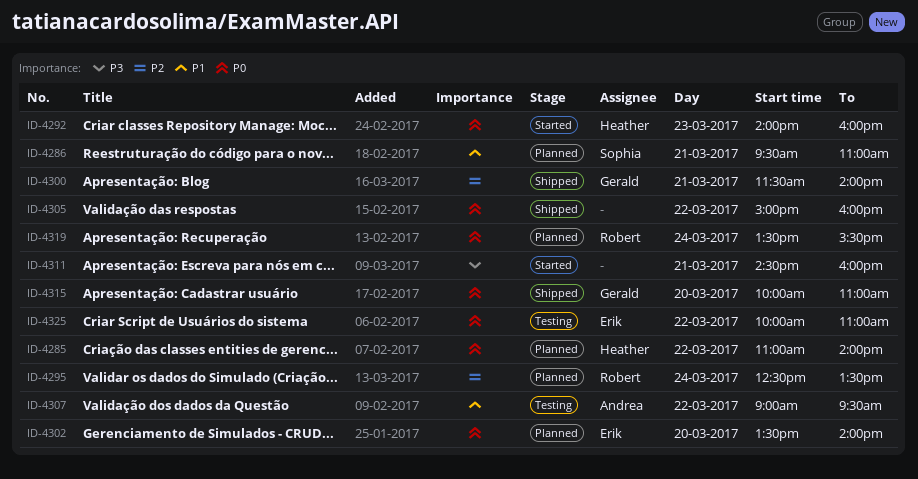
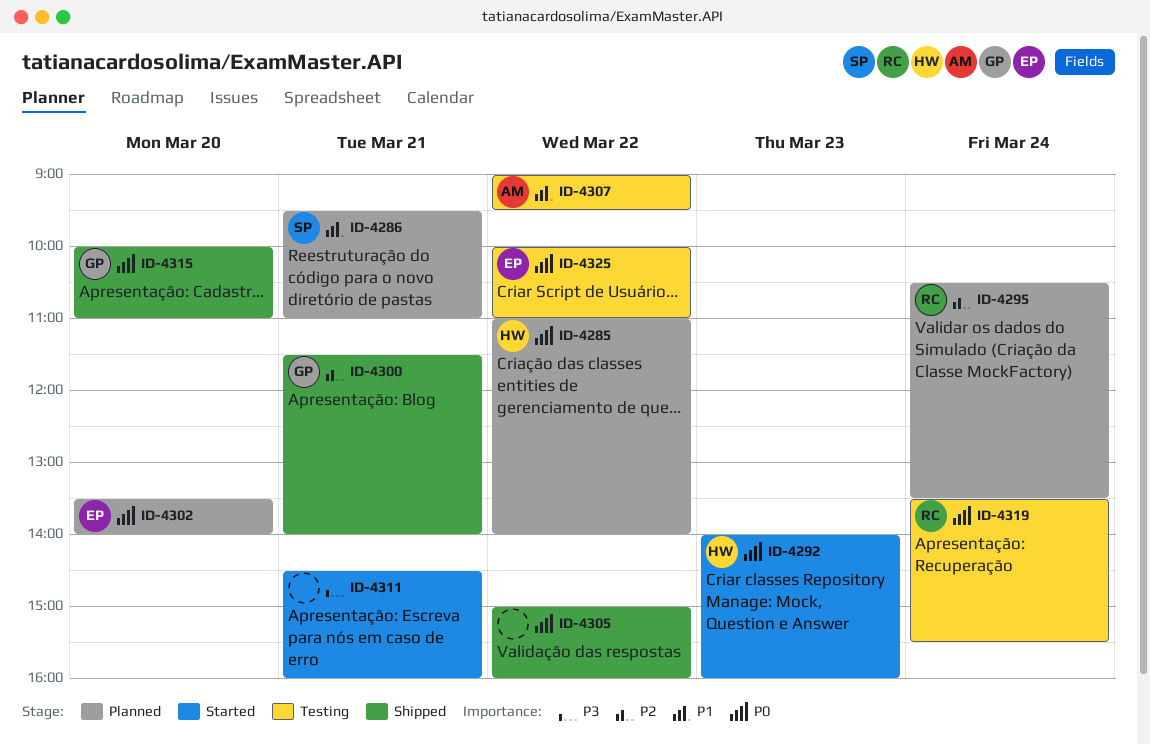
ID-4295, begins: 12:30 -> 10:30
ID-4319, status: Planned -> Testing

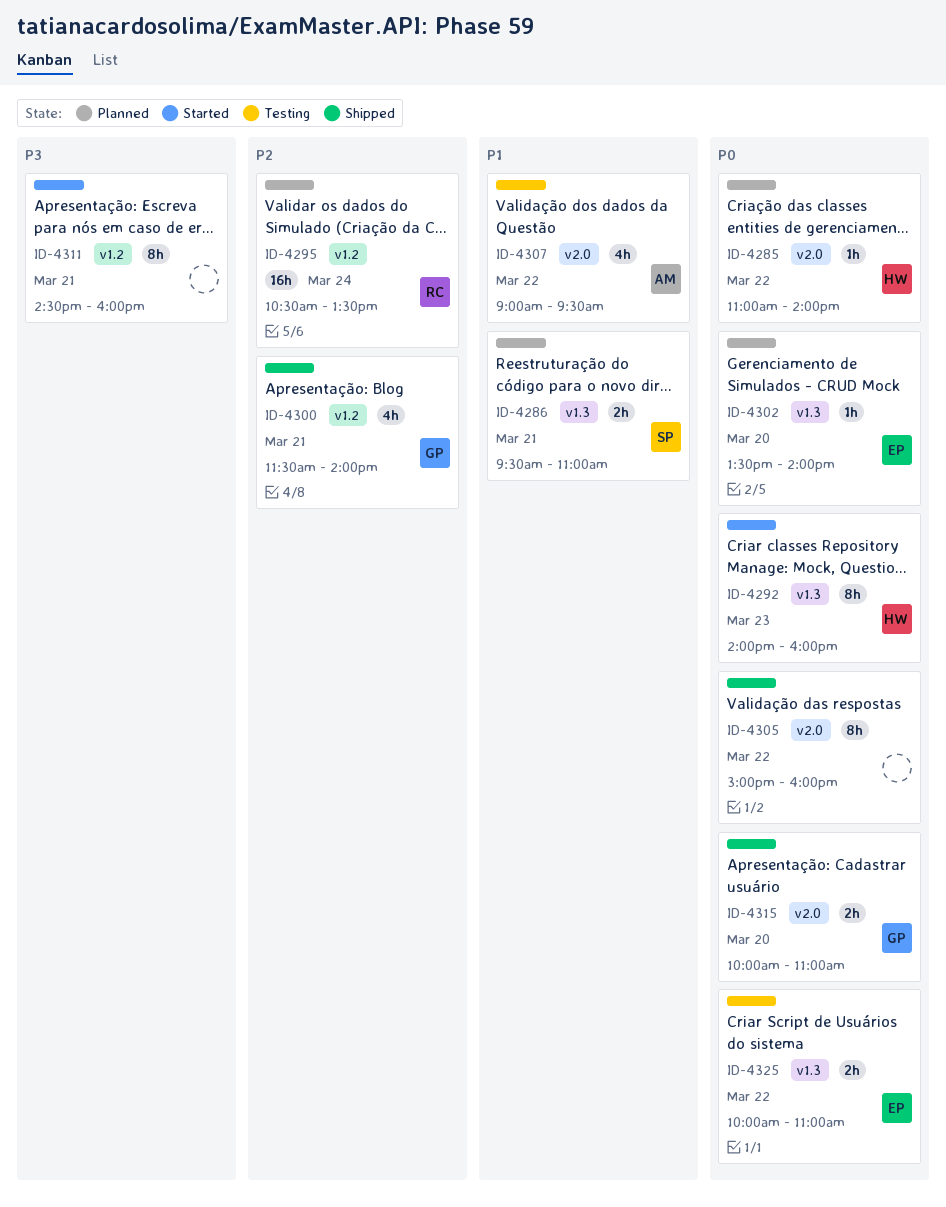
ID-4319: present -> none

